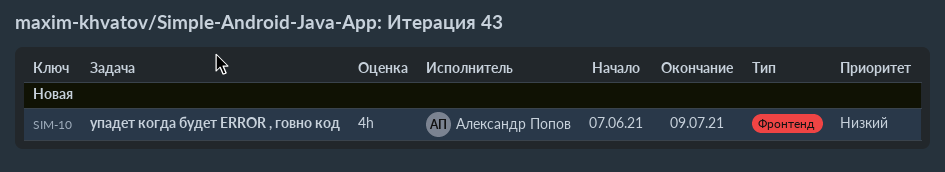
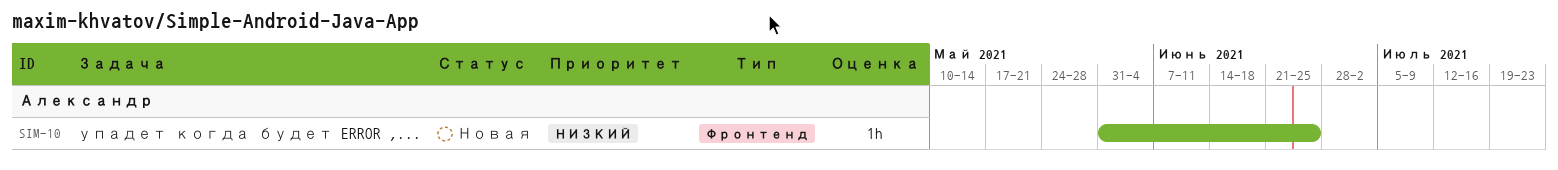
SIM-10, estimate: 4h -> 1h
SIM-10, start: Jun 7 -> May 31
SIM-10, due: Jul 9 -> Jun 25

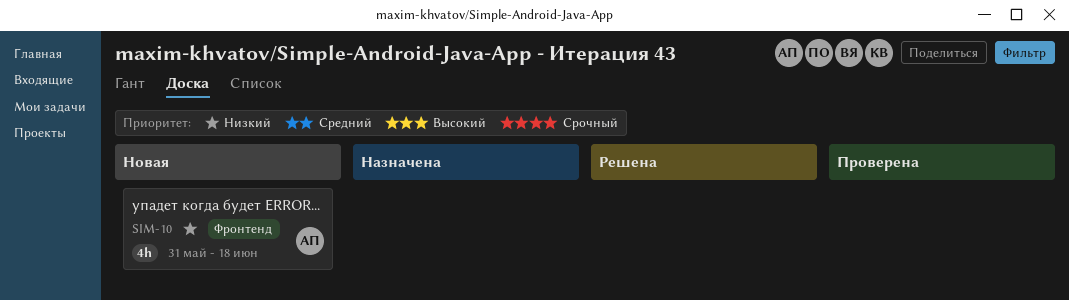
SIM-10, estimate: 1h -> 4h
SIM-10, due: Jun 25 -> Jun 18

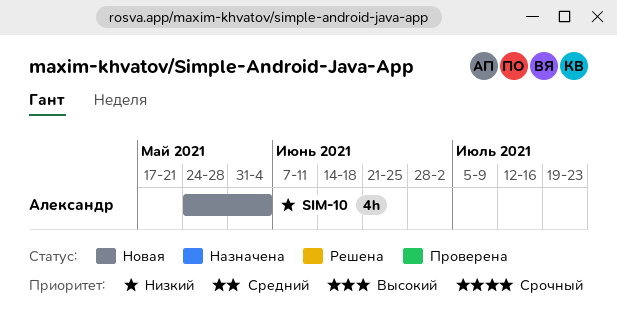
SIM-10, start: May 31 -> May 24
SIM-10, due: Jun 18 -> Jun 4

